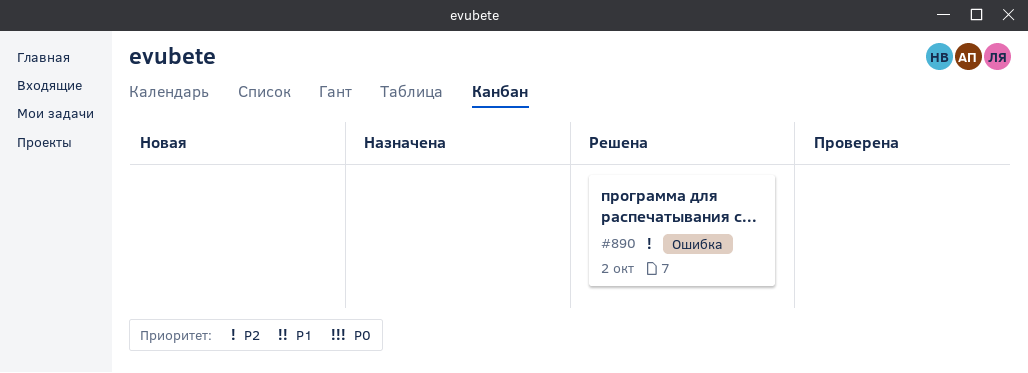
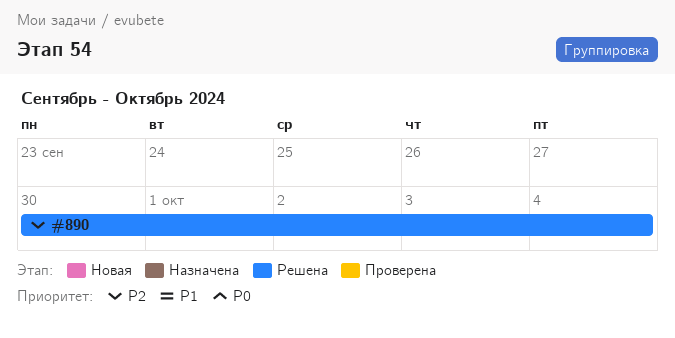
#890, due: Oct 2 -> Oct 4

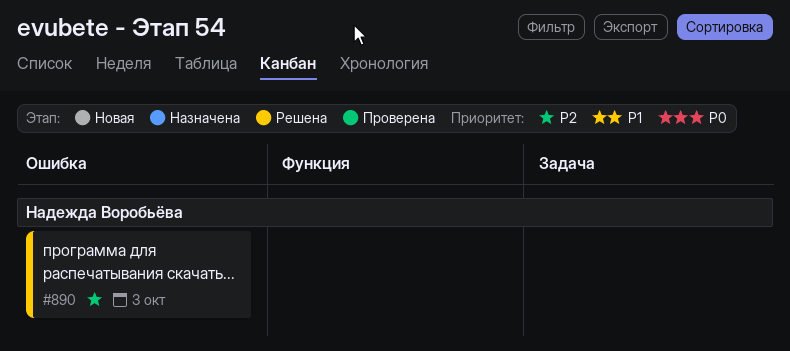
#890, due: Oct 4 -> Oct 3

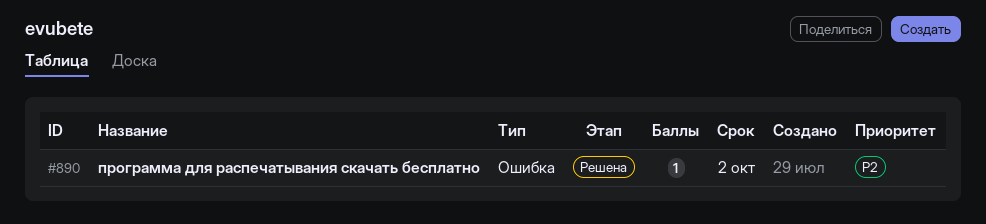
#890, due: Oct 3 -> Oct 2

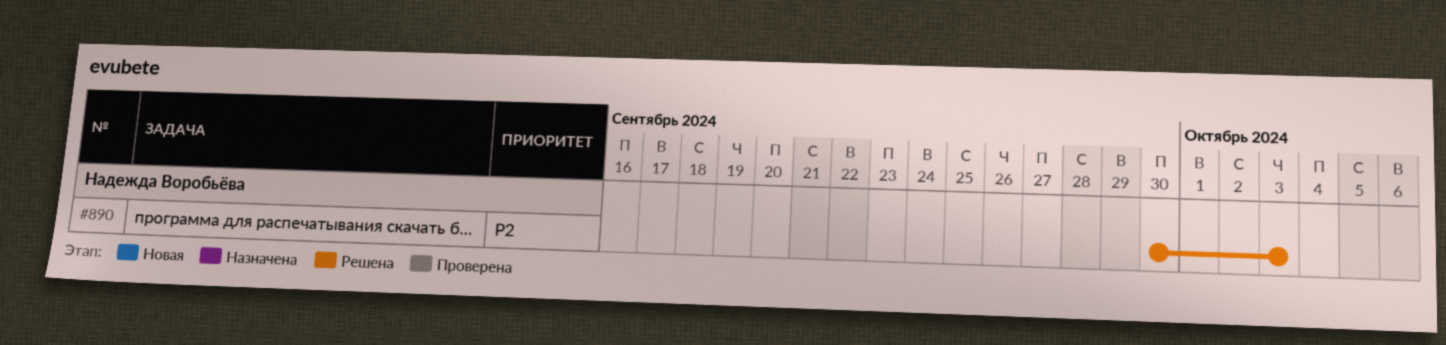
#890, due: Oct 2 -> Oct 3

